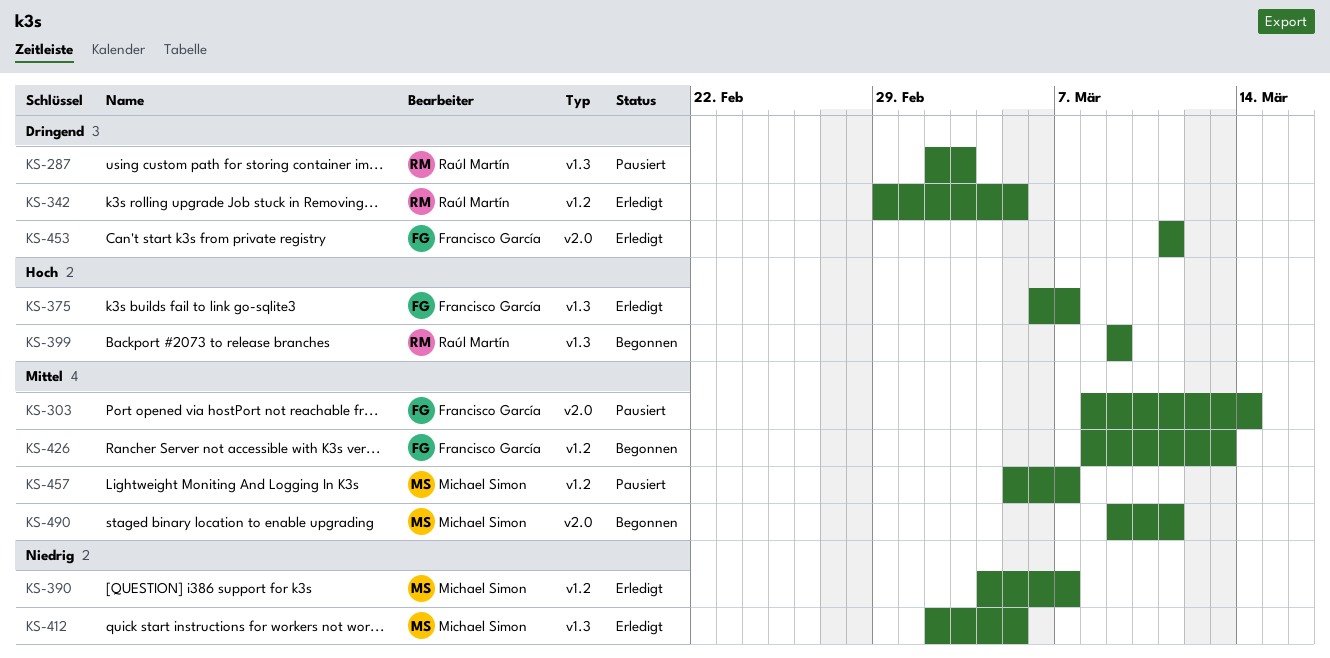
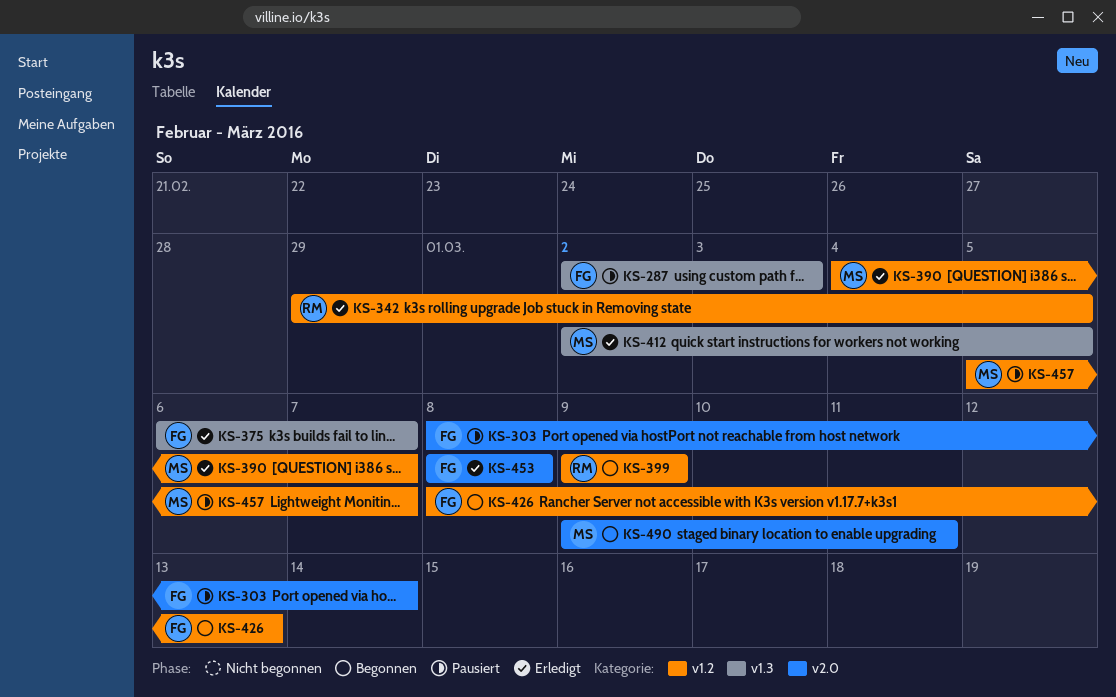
KS-287, owner: Raúl Martín -> Francisco García
KS-399, label: v1.3 -> v1.2
KS-453, start: Mar 11 -> Mar 8
KS-453, due: Mar 11 -> Mar 8

